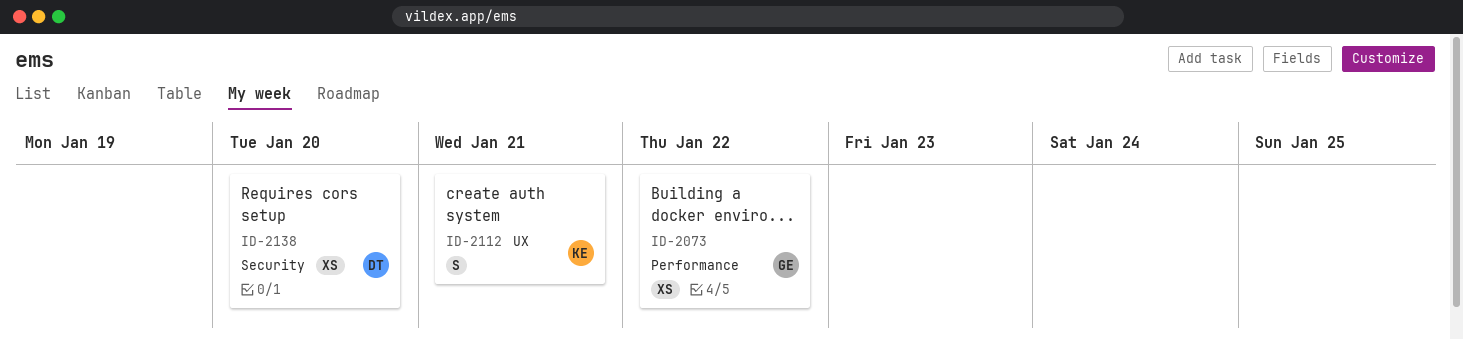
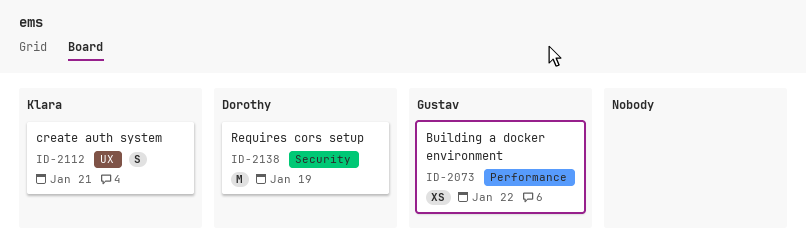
ID-2138, estimate: XS -> M
ID-2138, due: Jan 20 -> Jan 19

